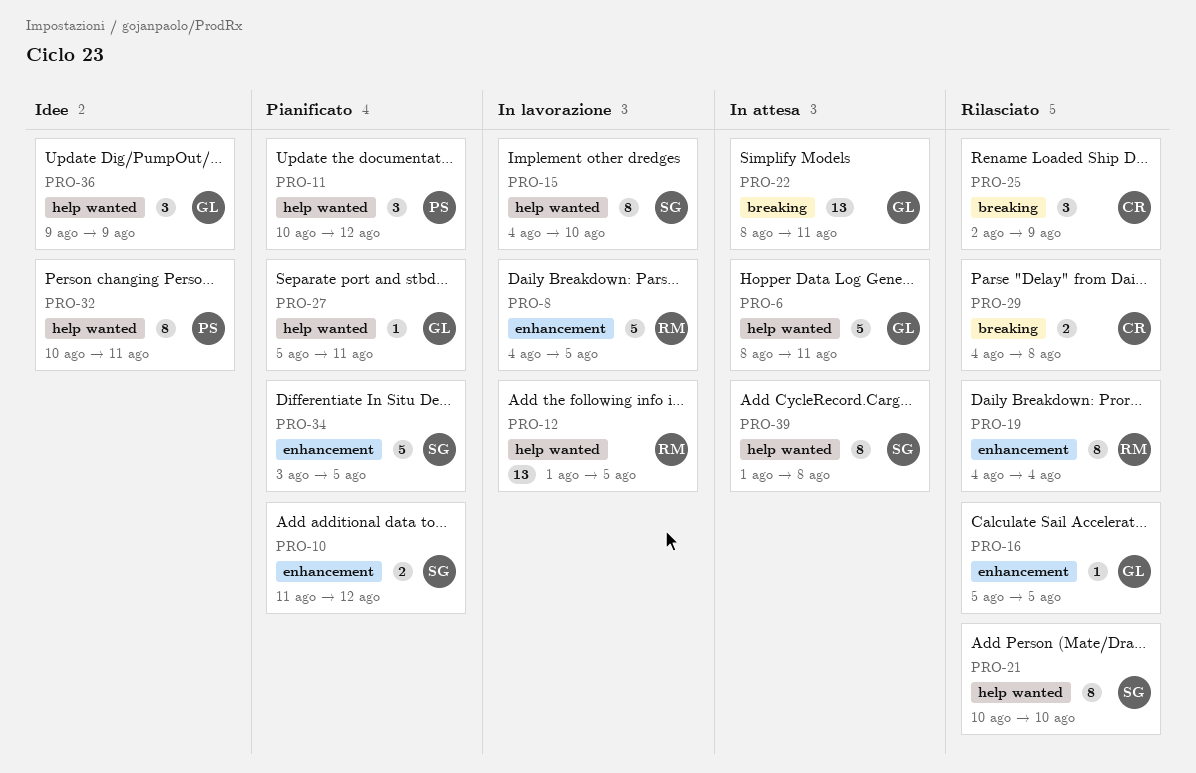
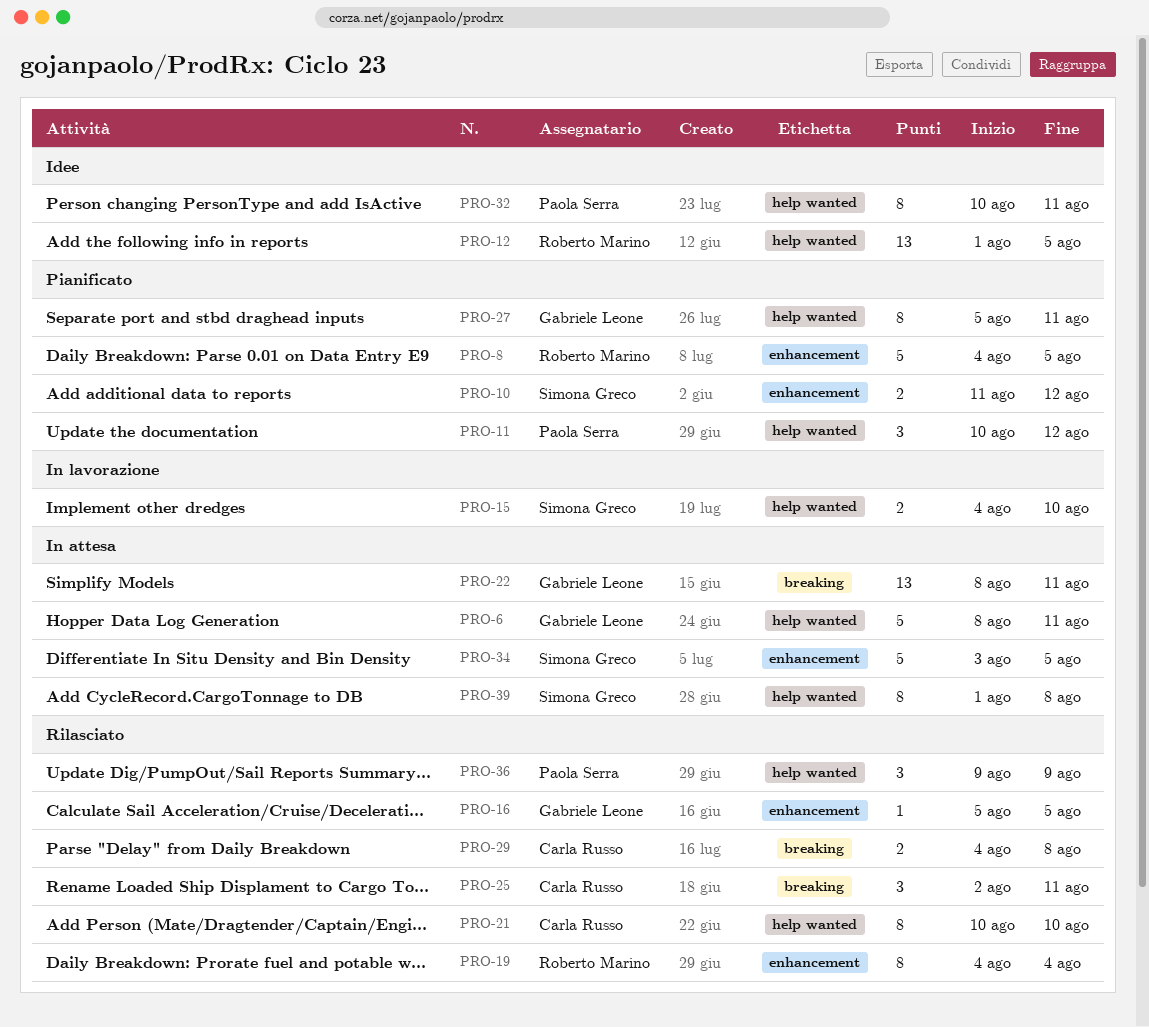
PRO-8, status: In lavorazione -> Pianificato
PRO-12, status: In lavorazione -> Idee
PRO-15, estimate: 8 -> 2
PRO-21, owner: Simona Greco -> Carla Russo
PRO-25, due: Aug 9 -> Aug 11
PRO-27, estimate: 1 -> 8
PRO-34, status: Pianificato -> In attesa
PRO-36, status: Idee -> Rilasciato
PRO-36, owner: Gabriele Leone -> Paola Serra

